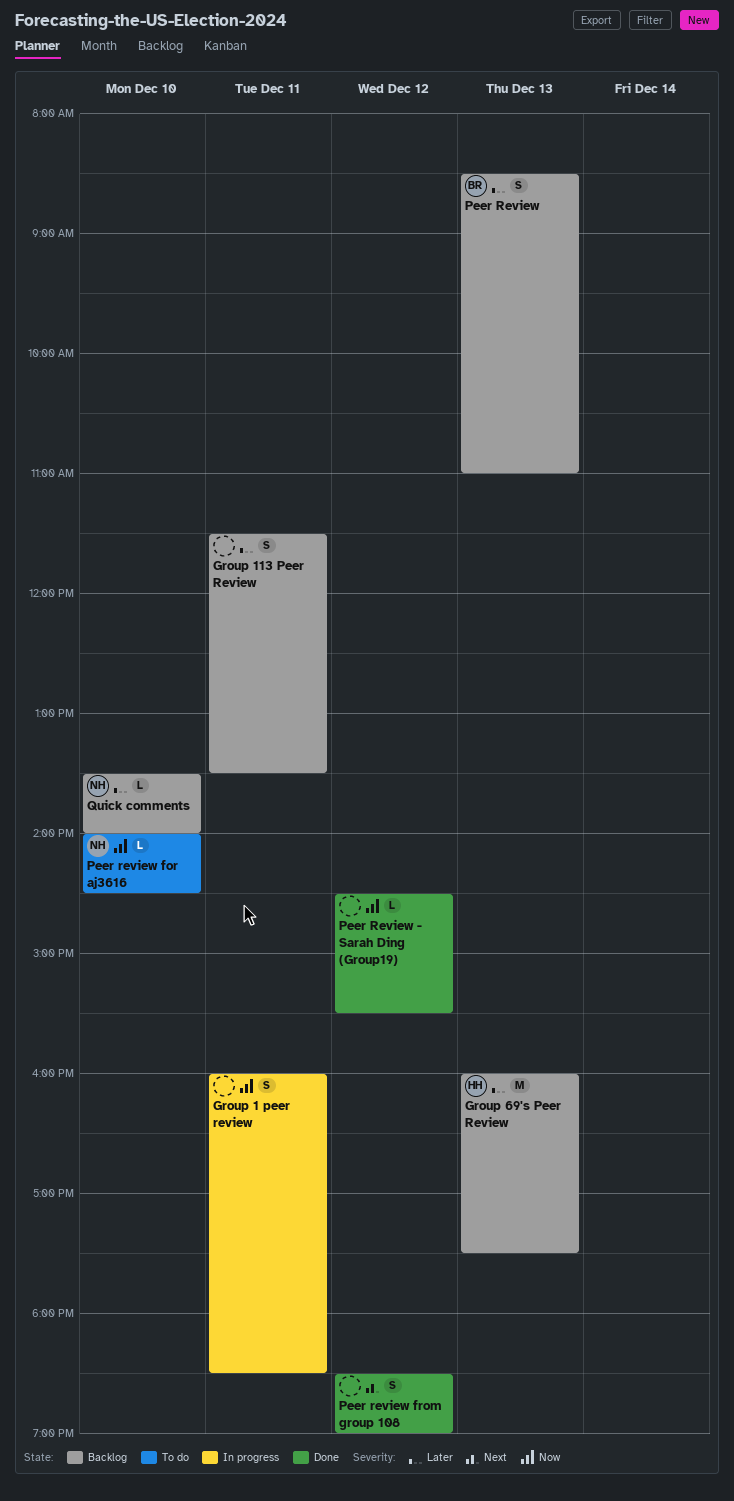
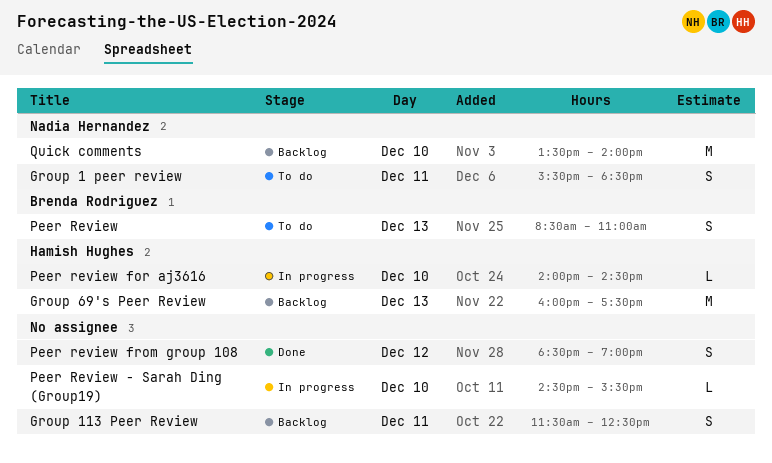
Group 1 peer review, status: In progress -> To do
Group 1 peer review, owner: none -> Nadia Hernandez
Group 1 peer review, begins: 16:00 -> 15:30
Group 113 Peer Review, ends: 13:30 -> 12:30
Peer Review, status: Backlog -> To do
Peer Review - Sarah Ding (Group19), status: Done -> In progress
Peer Review - Sarah Ding (Group19), day: Dec 12 -> Dec 10
Peer review for aj3616, status: To do -> In progress
Peer review for aj3616, owner: Nadia Hernandez -> Hamish Hughes
Quick comments, estimate: L -> M

